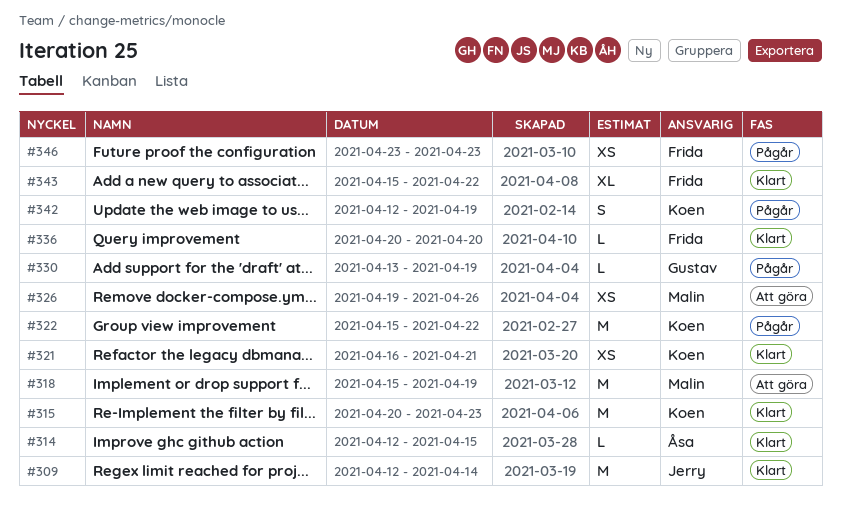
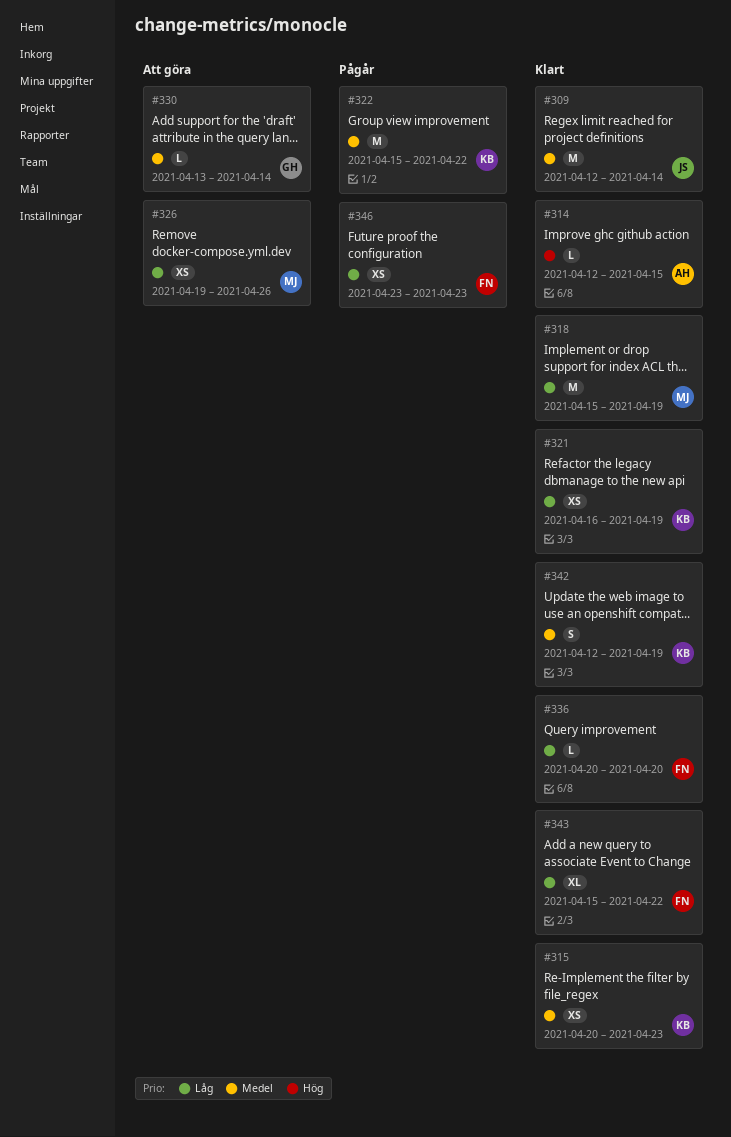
#315, estimate: M -> XS
#318, status: Att göra -> Klart
#321, due: Apr 21 -> Apr 19
#330, status: Pågår -> Att göra
#330, due: Apr 19 -> Apr 14
#342, status: Pågår -> Klart

